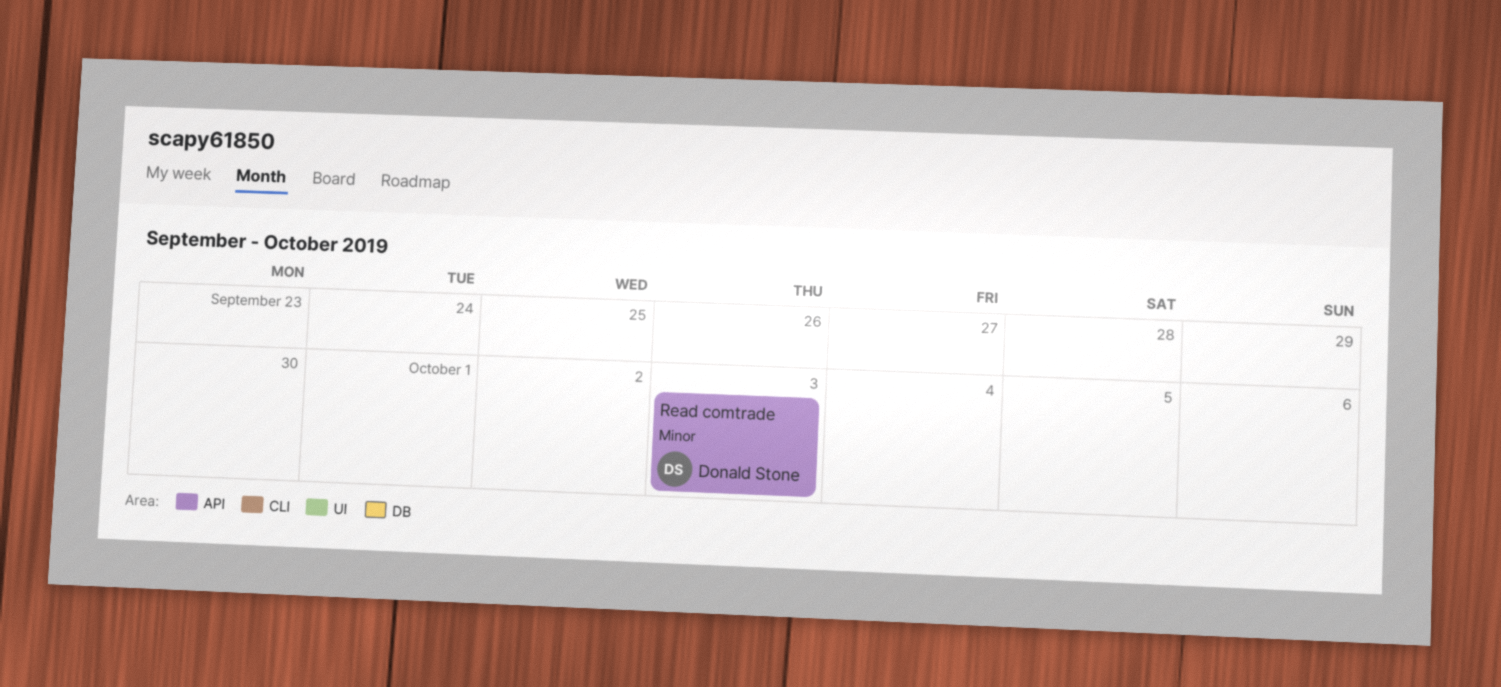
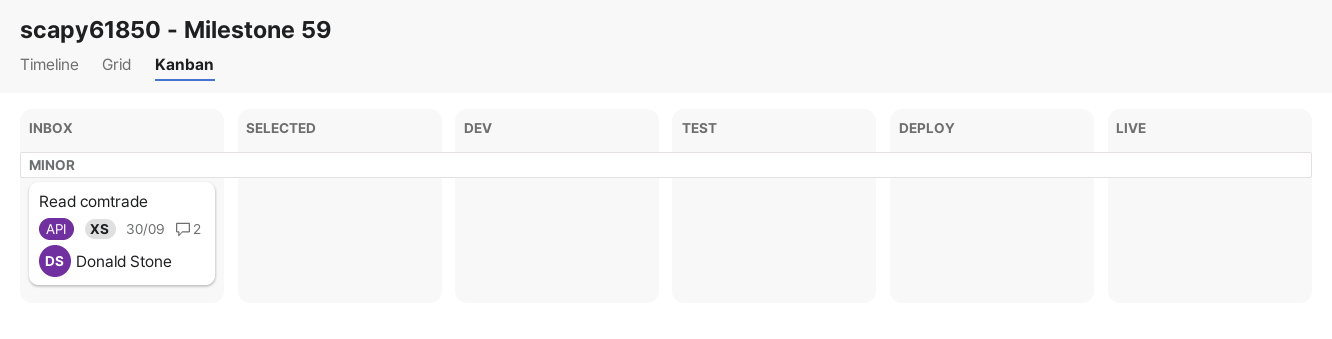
Read comtrade, due: Oct 3 -> Sep 30

